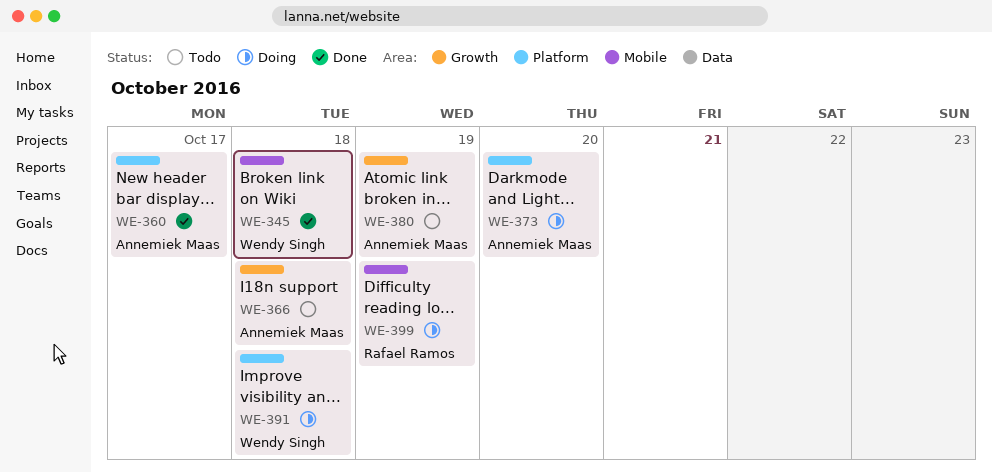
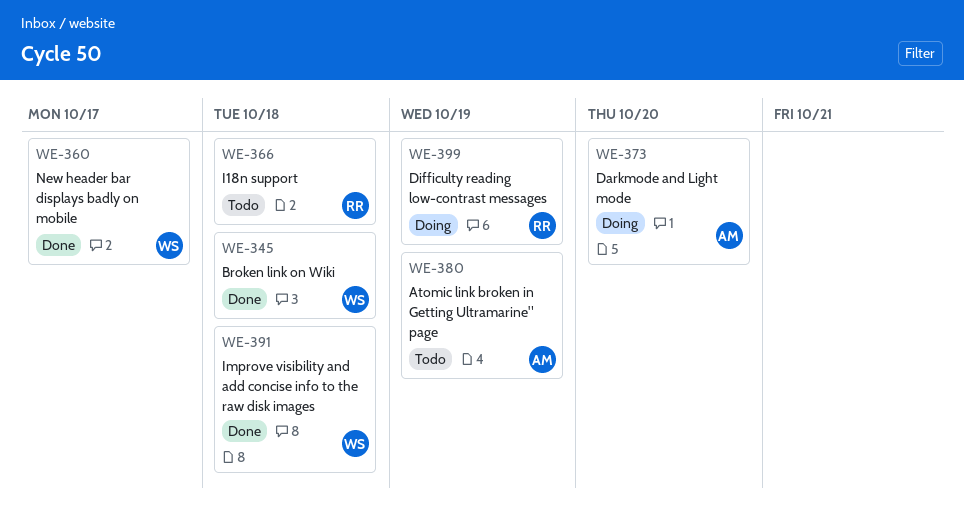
WE-360, owner: Annemiek Maas -> Wendy Singh
WE-366, owner: Annemiek Maas -> Rafael Ramos
WE-391, status: Doing -> Done

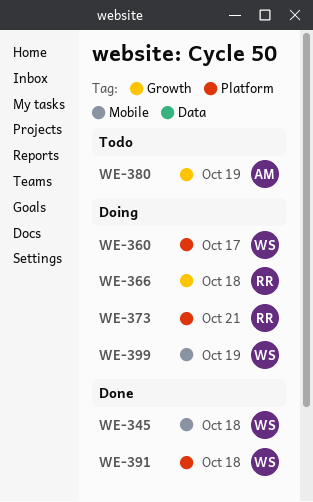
WE-360, status: Done -> Doing
WE-366, status: Todo -> Doing
WE-373, owner: AM -> RR
WE-373, due: Oct 20 -> Oct 21
WE-399, owner: RR -> WS

